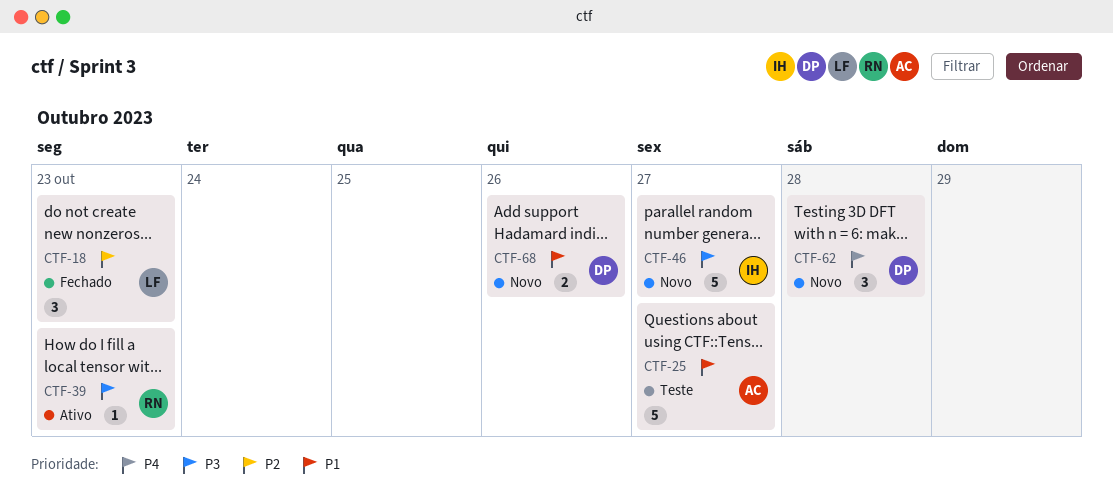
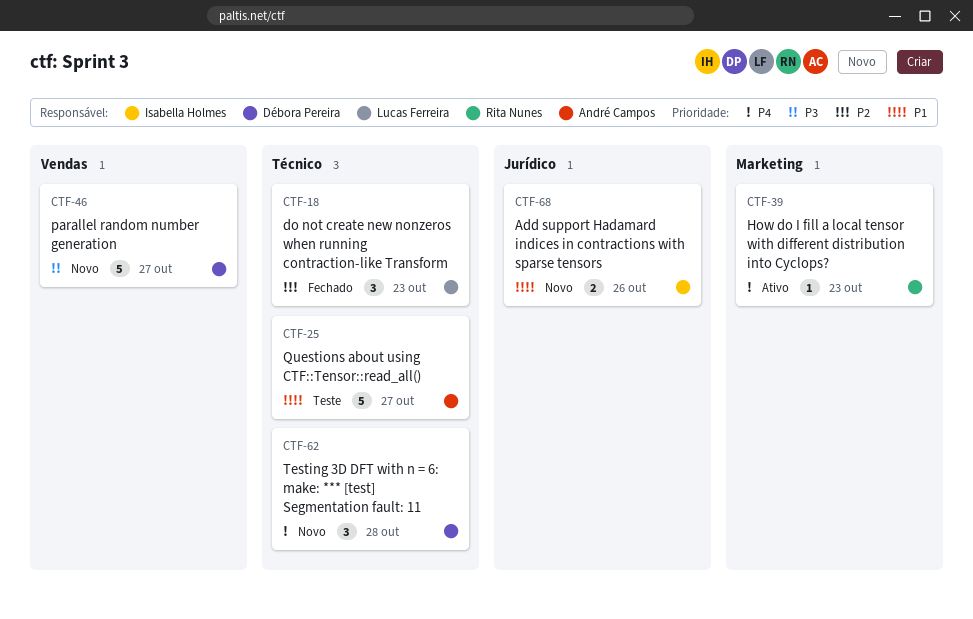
CTF-39, priority: P3 -> P4
CTF-46, owner: Isabella Holmes -> Débora Pereira
CTF-68, owner: Débora Pereira -> Isabella Holmes

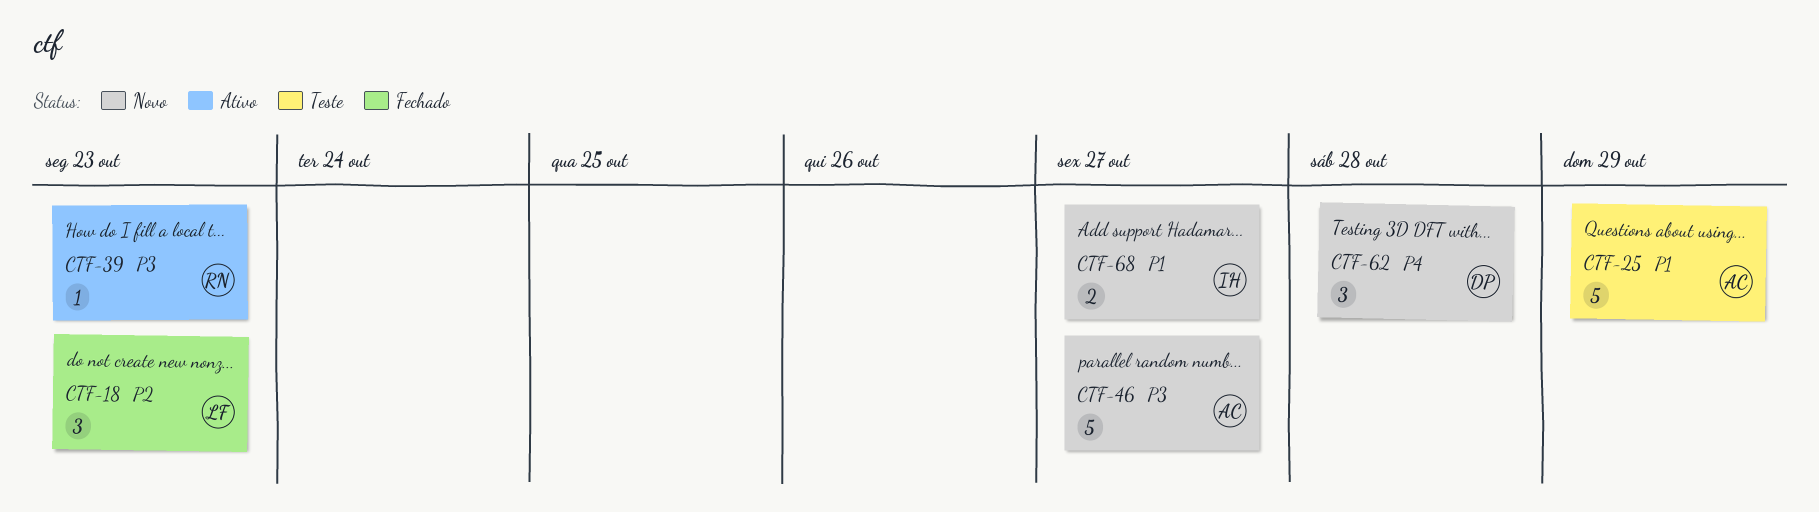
CTF-25, due: Oct 27 -> Oct 29
CTF-39, priority: P4 -> P3
CTF-46, owner: Débora Pereira -> André Campos
CTF-68, due: Oct 26 -> Oct 27

